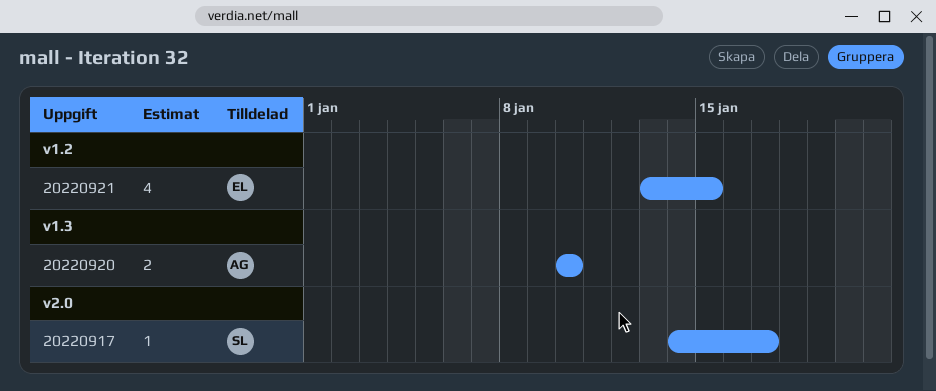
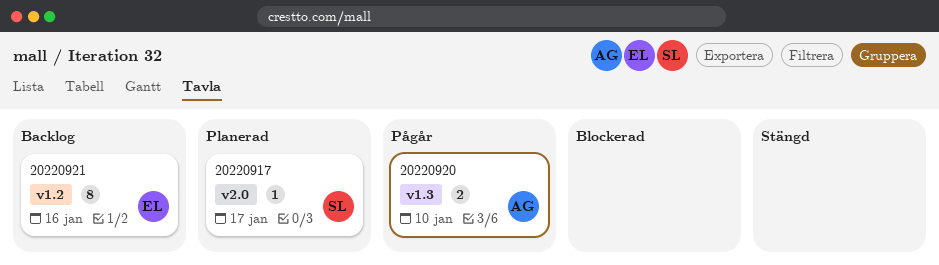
20220921, estimate: 4 -> 8
20220921, due: Jan 15 -> Jan 16

